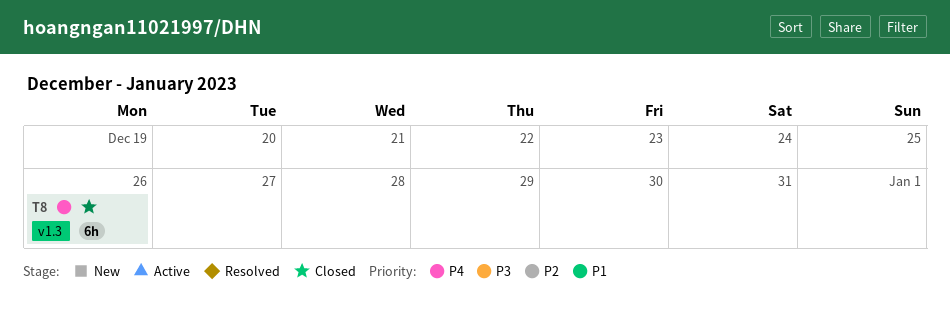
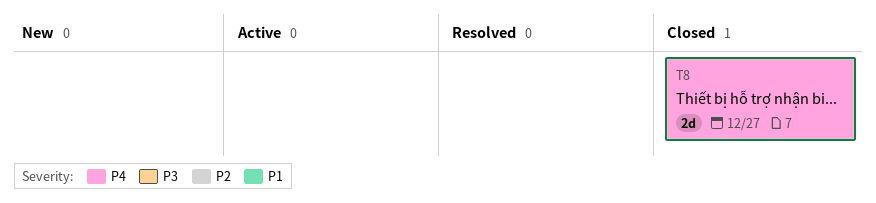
T8, estimate: 6h -> 2d
T8, due: Dec 26 -> Dec 27

